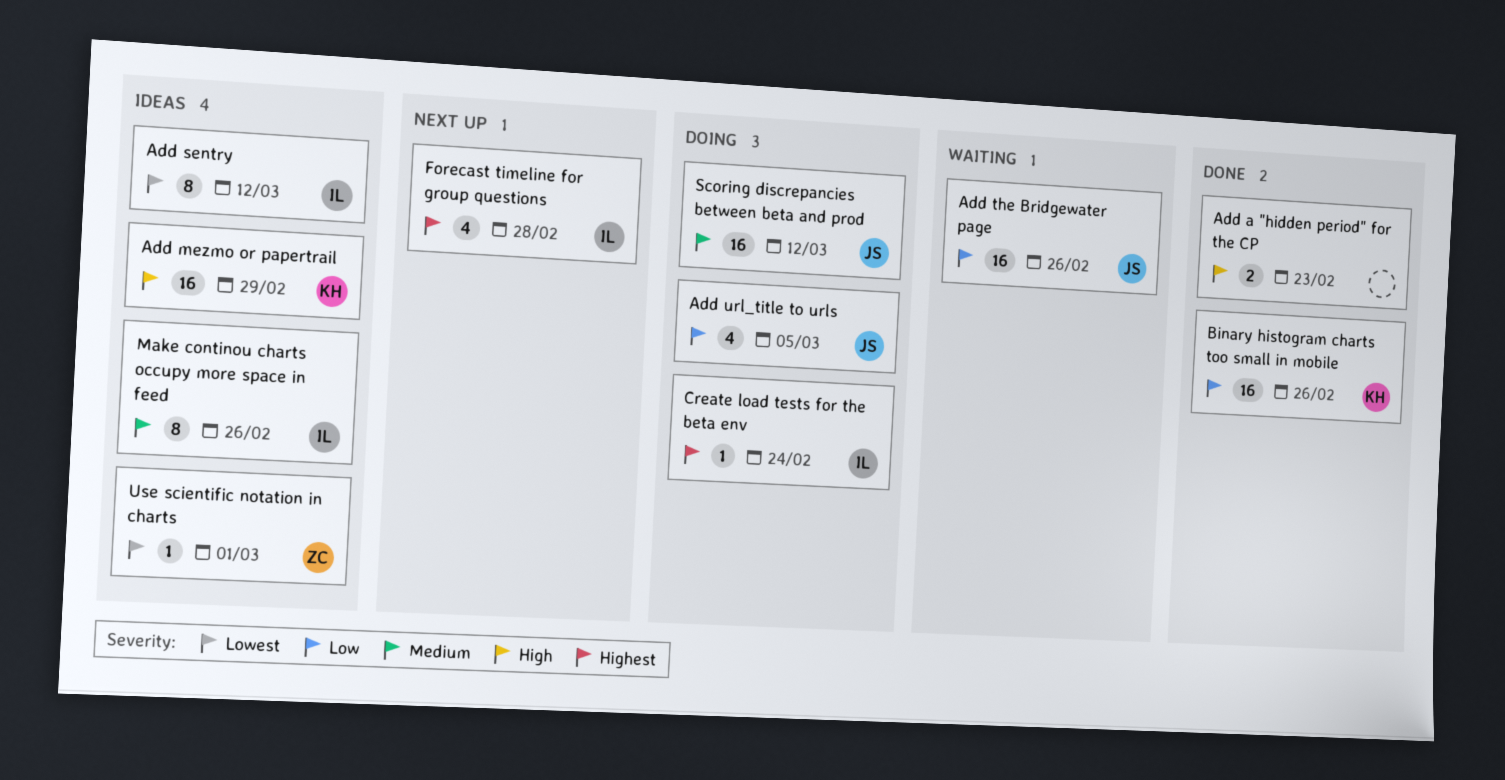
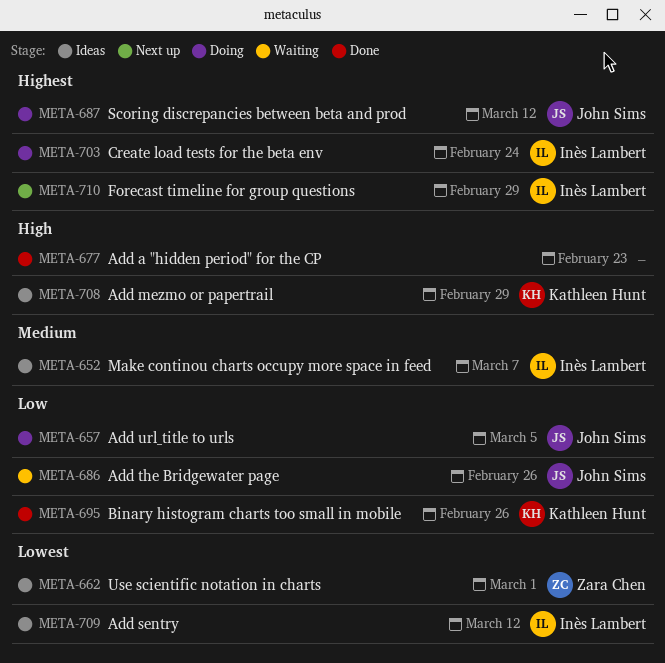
Forecast timeline for group questions, due: Feb 28 -> Feb 29
Make continou charts occupy more space in feed, due: Feb 26 -> Mar 7
Scoring discrepancies between beta and prod, priority: Medium -> Highest

